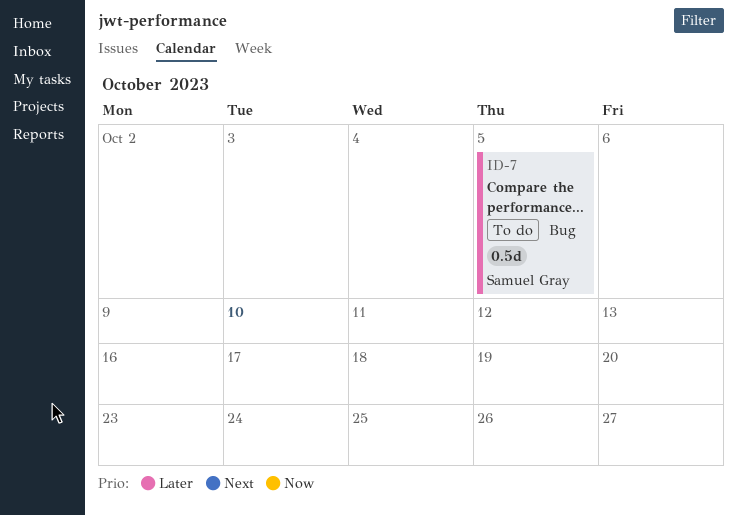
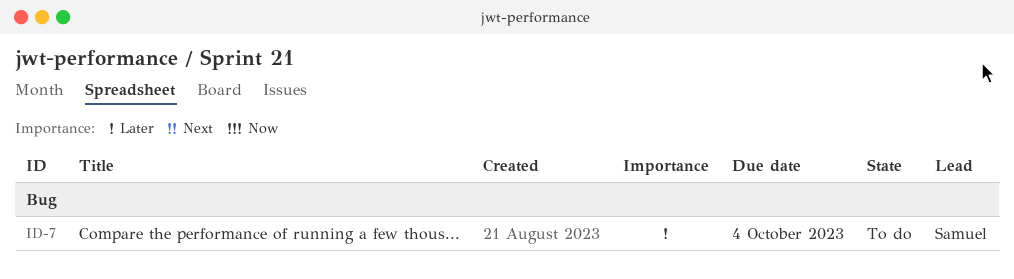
ID-7, due: Oct 5 -> Oct 4

